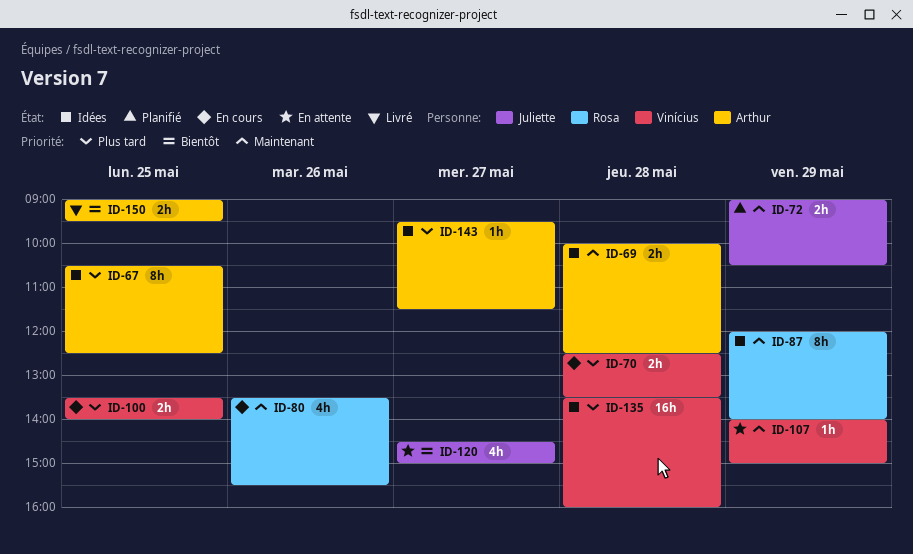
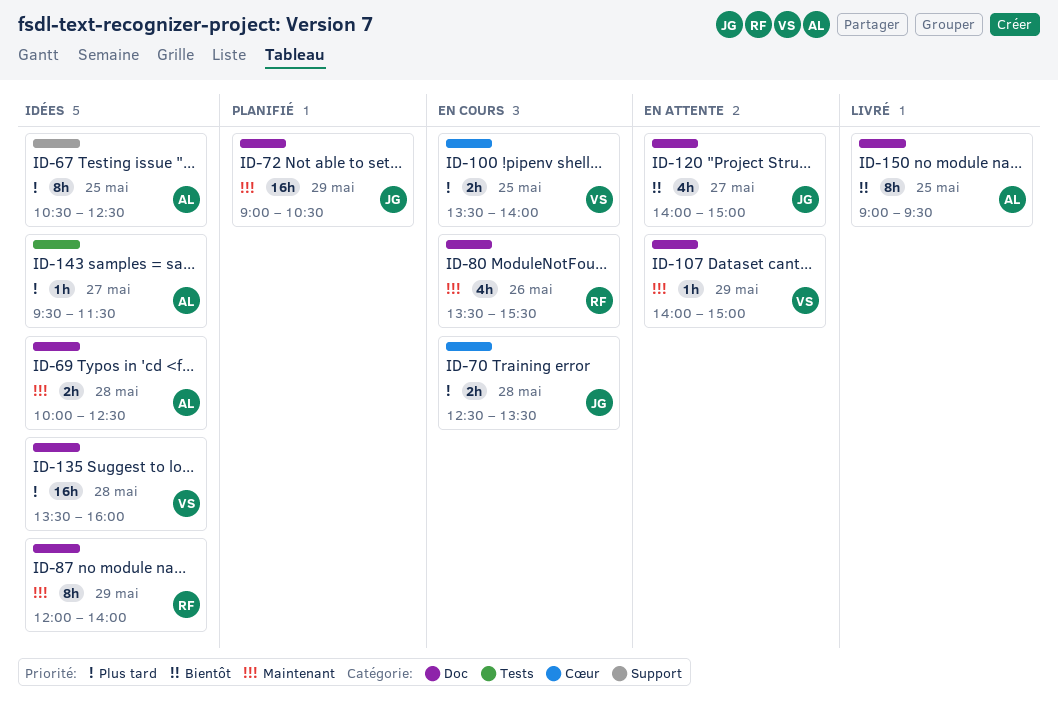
ID-70, owner: Vinícius -> Juliette
ID-72, estimate: 2h -> 16h
ID-120, begins: 14:30 -> 14:00
ID-150, estimate: 2h -> 8h

